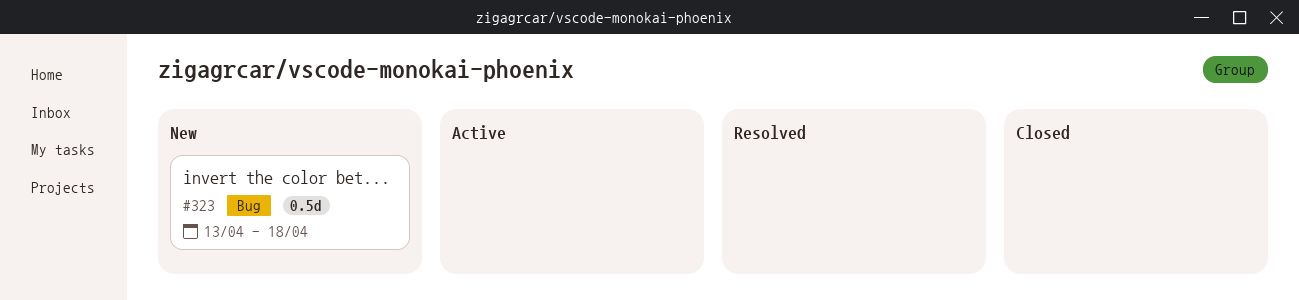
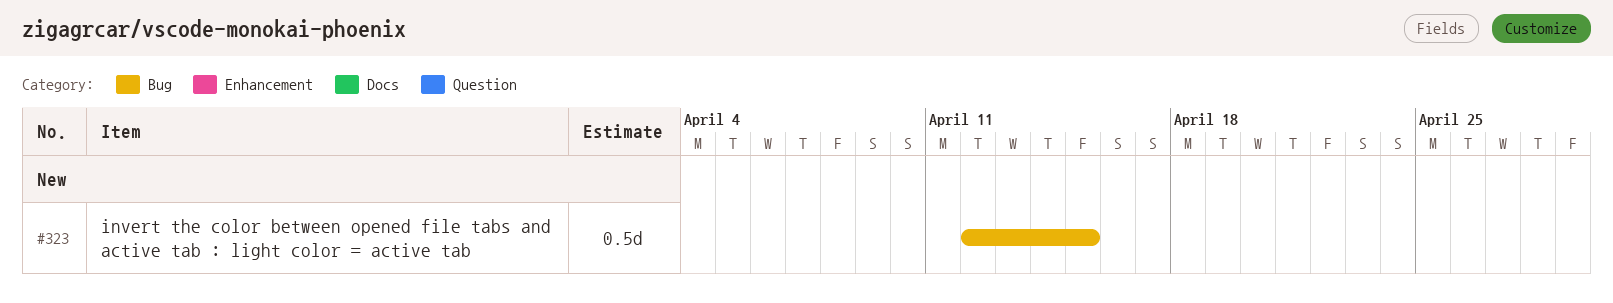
#323, start: Apr 13 -> Apr 12
#323, due: Apr 18 -> Apr 15

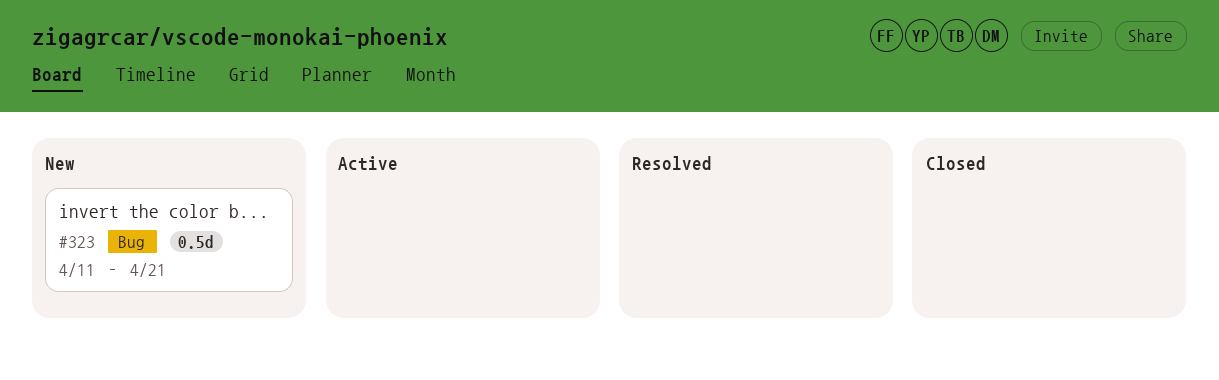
#323, start: Apr 12 -> Apr 11
#323, due: Apr 15 -> Apr 21

